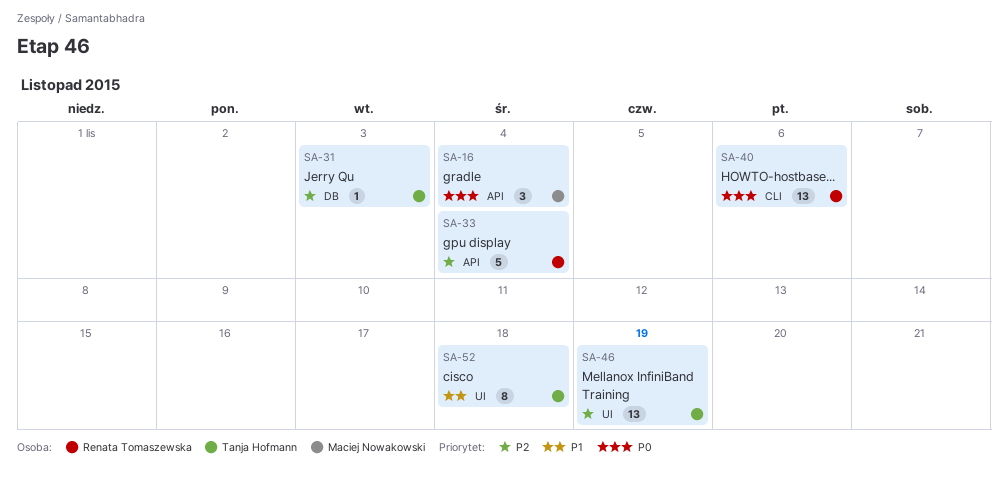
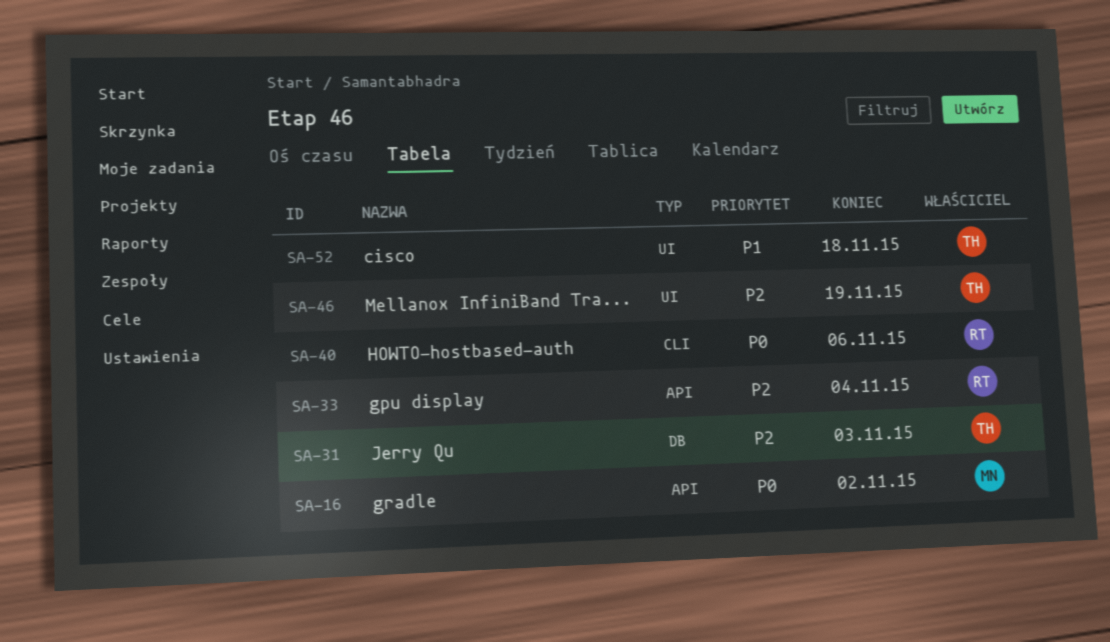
SA-16, due: Nov 4 -> Nov 2

